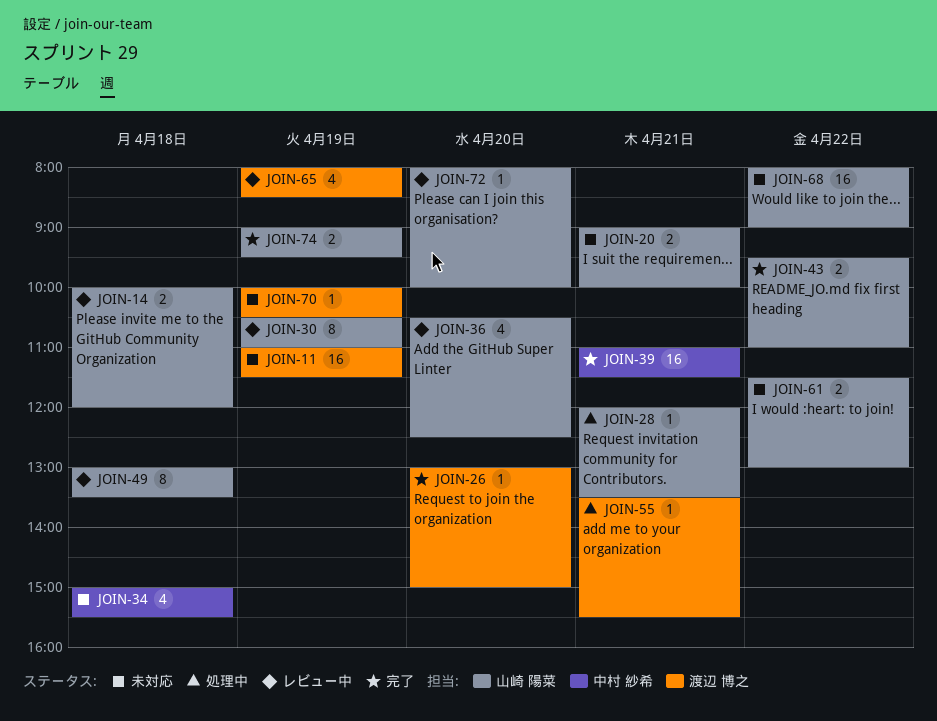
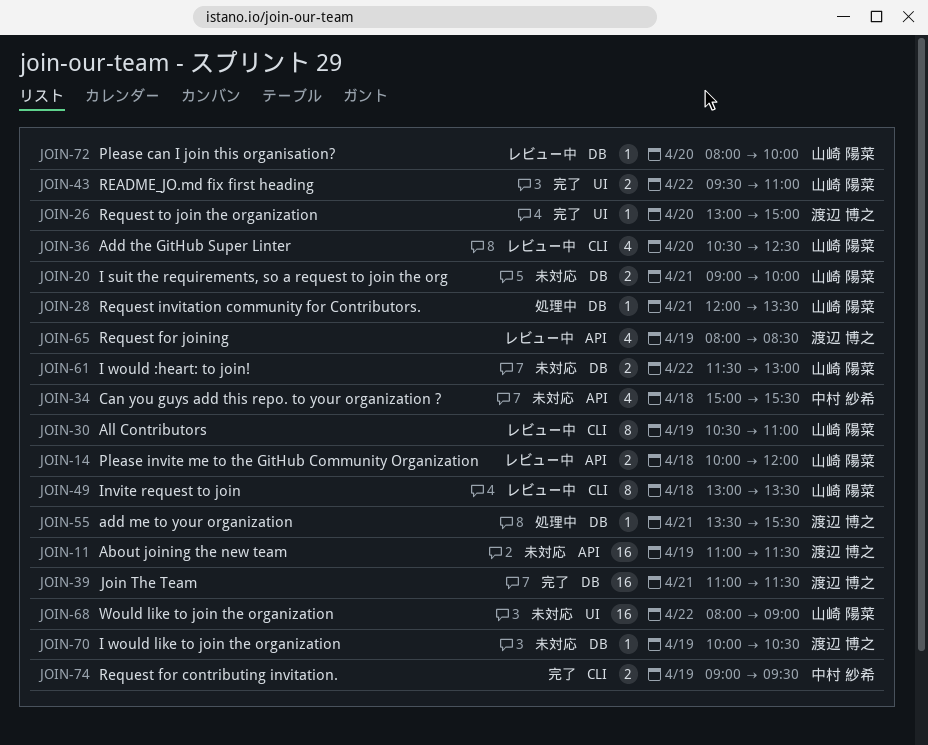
JOIN-39, owner: 中村 紗希 -> 渡辺 博之
JOIN-74, owner: 山崎 陽菜 -> 中村 紗希

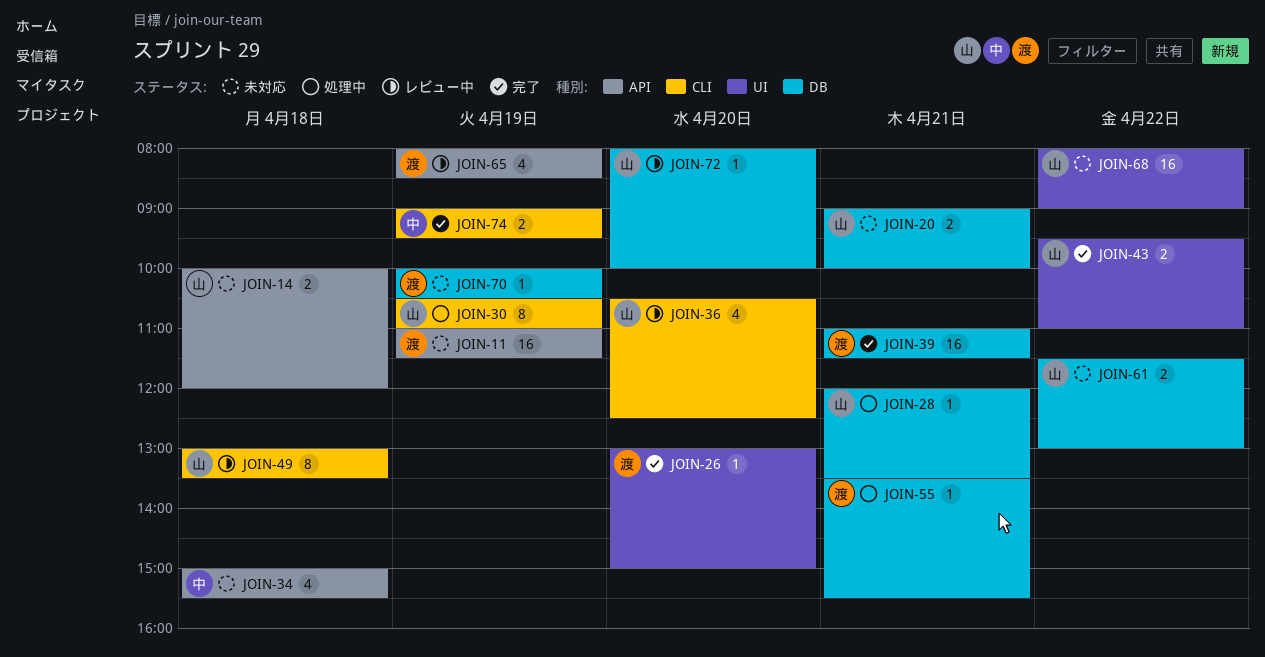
JOIN-14, status: レビュー中 -> 未対応
JOIN-30, status: レビュー中 -> 処理中

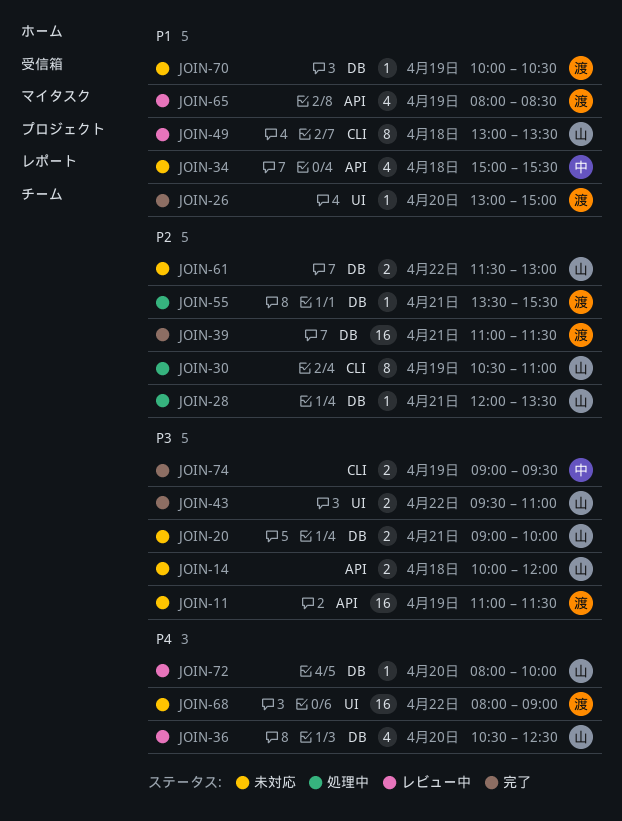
JOIN-36, label: CLI -> DB
JOIN-68, owner: 山 -> 渡

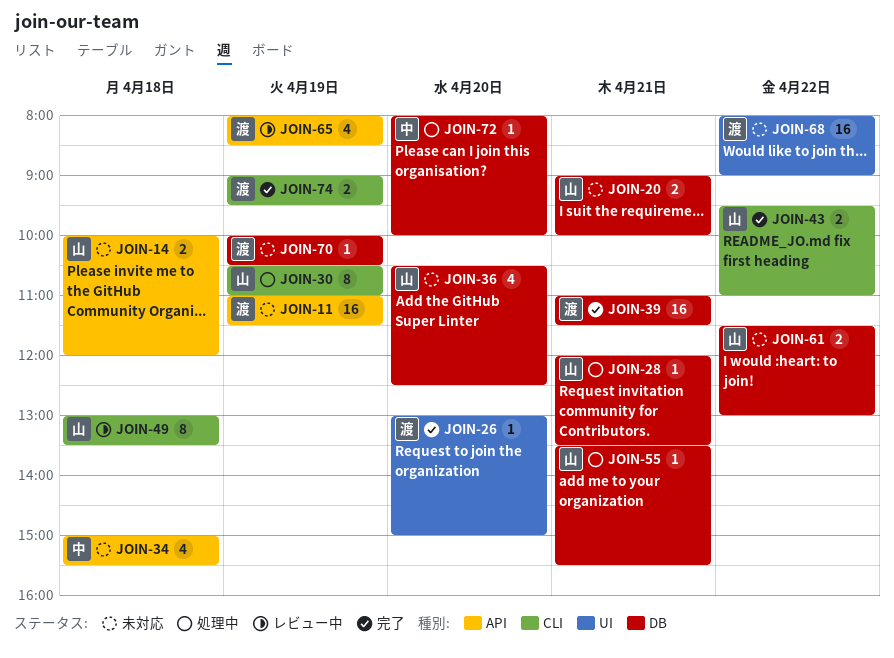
JOIN-36, status: レビュー中 -> 未対応
JOIN-43, label: UI -> CLI
JOIN-55, owner: 渡 -> 山
JOIN-72, status: レビュー中 -> 処理中
JOIN-72, owner: 山 -> 中
JOIN-74, owner: 中 -> 渡

